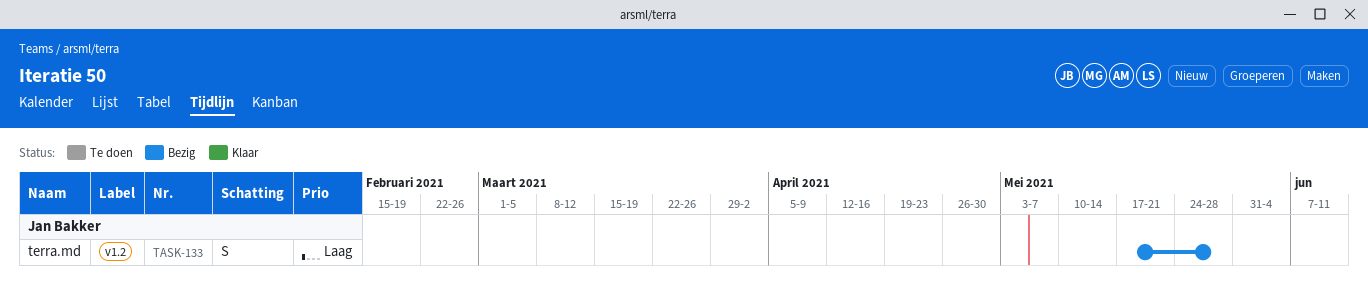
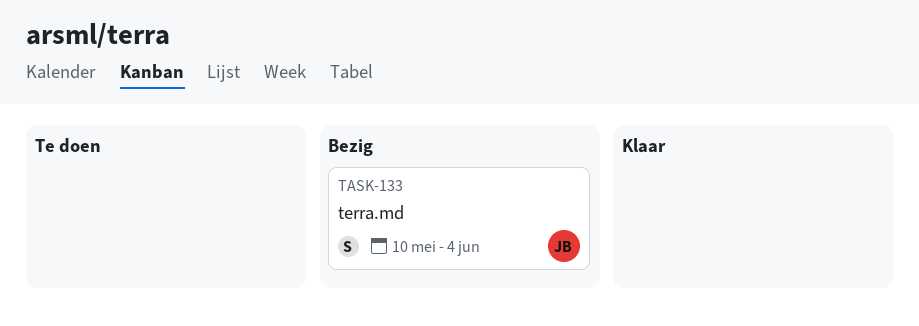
TASK-133, start: May 17 -> May 10
TASK-133, due: May 28 -> Jun 4

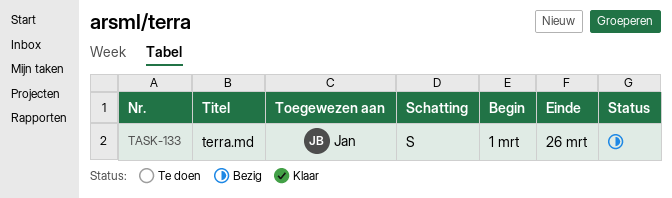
TASK-133, start: May 10 -> Mar 1
TASK-133, due: Jun 4 -> Mar 26

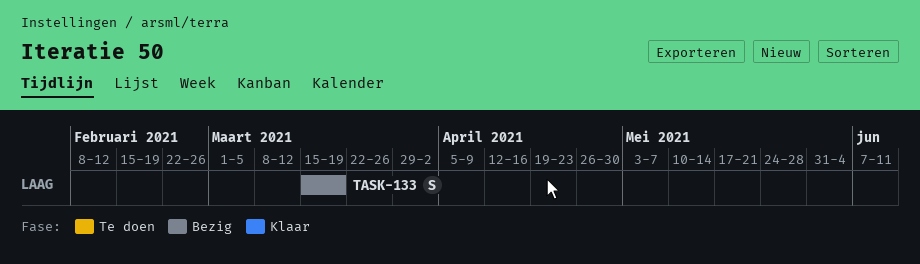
TASK-133, start: Mar 1 -> Mar 15
TASK-133, due: Mar 26 -> Mar 19

